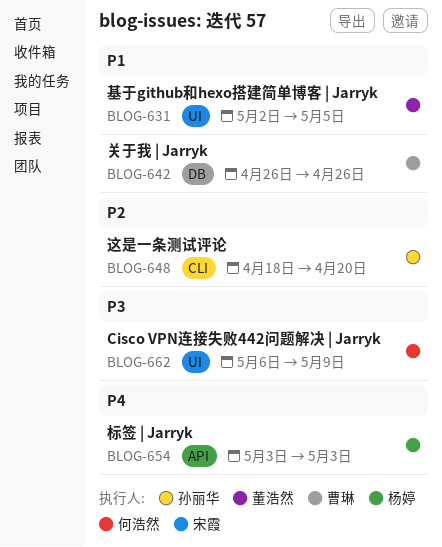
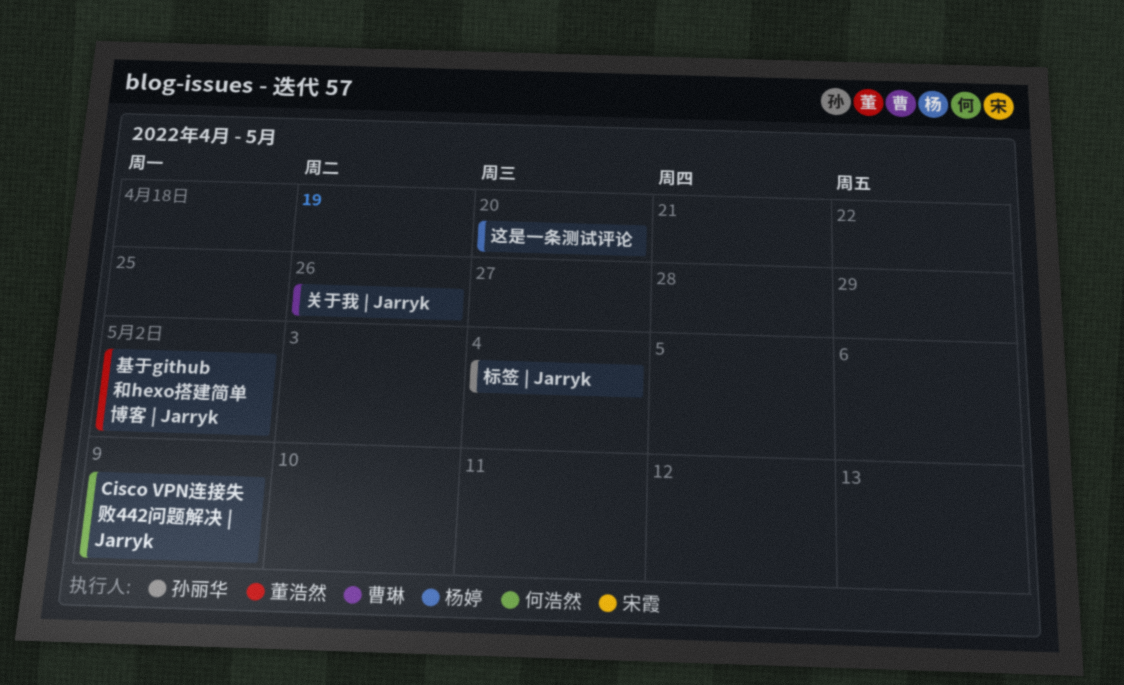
基于github和hexo搭建简单博客 | Jarryk, due: May 5 -> May 2
标签 | Jarryk, owner: 杨婷 -> 孙丽华
标签 | Jarryk, due: May 3 -> May 4
这是一条测试评论, owner: 孙丽华 -> 杨婷

